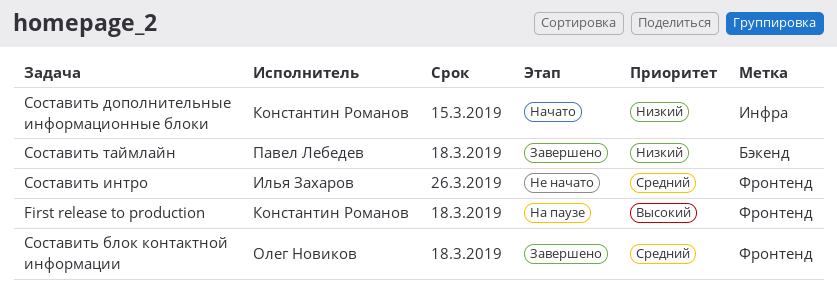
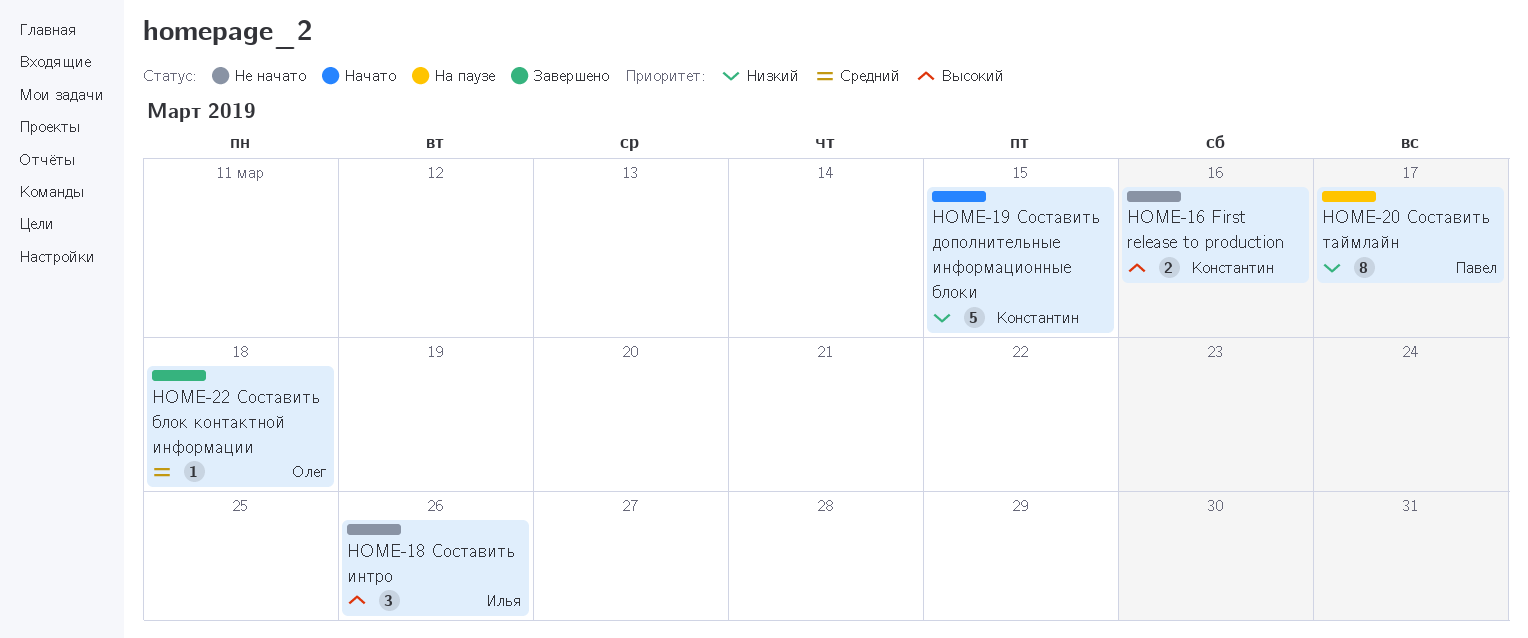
First release to production, status: На паузе -> Не начато
First release to production, due: Mar 18 -> Mar 16
Составить интро, priority: Средний -> Высокий
Составить таймлайн, status: Завершено -> На паузе
Составить таймлайн, due: Mar 18 -> Mar 17

